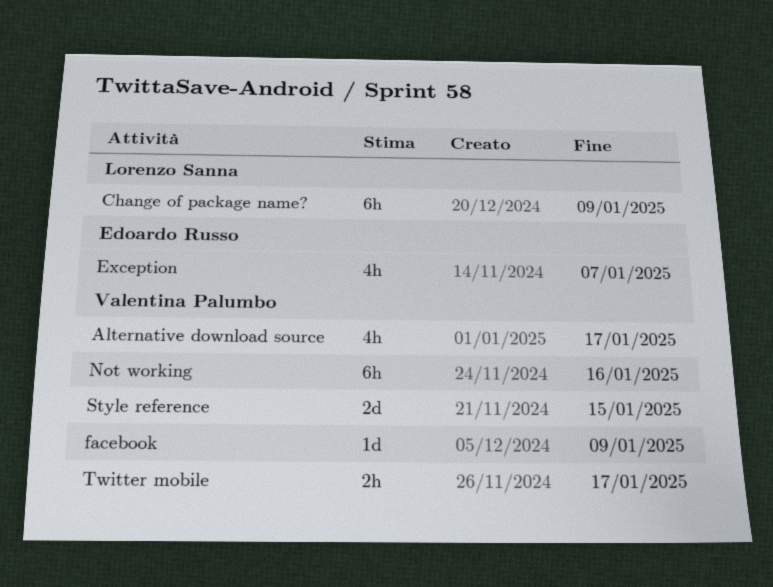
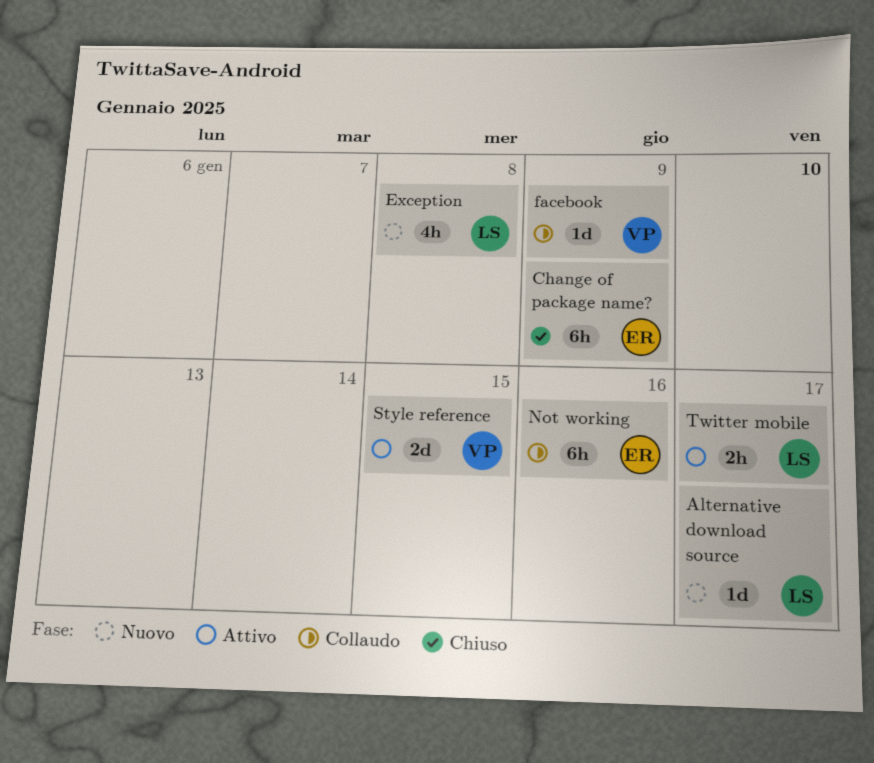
Alternative download source, owner: Valentina Palumbo -> Lorenzo Sanna
Alternative download source, estimate: 4h -> 1d
Change of package name?, owner: Lorenzo Sanna -> Edoardo Russo
Exception, owner: Edoardo Russo -> Lorenzo Sanna
Exception, due: Jan 7 -> Jan 8
Not working, owner: Valentina Palumbo -> Edoardo Russo
Twitter mobile, owner: Valentina Palumbo -> Lorenzo Sanna

